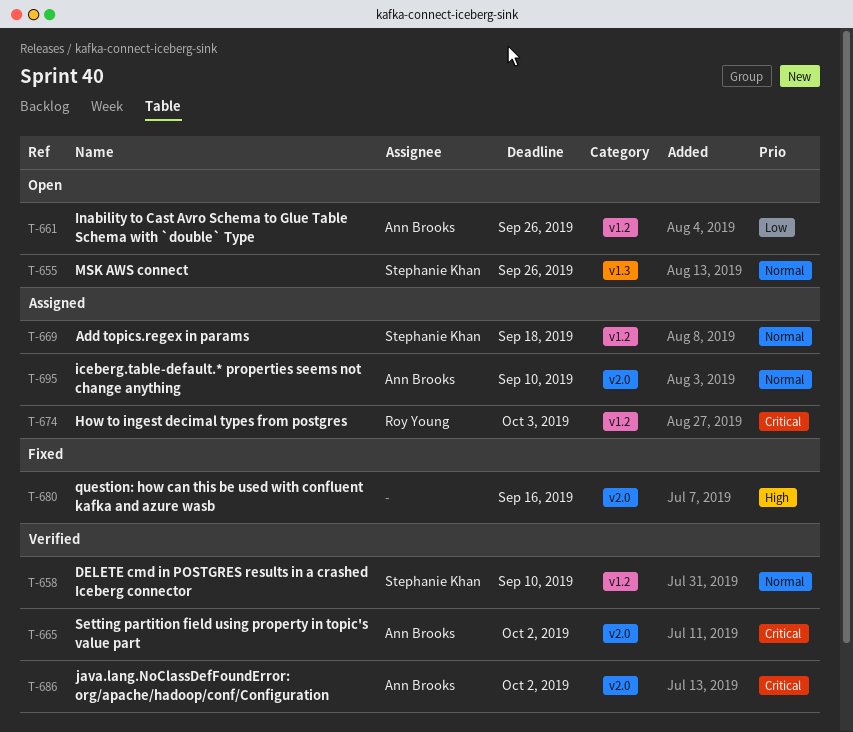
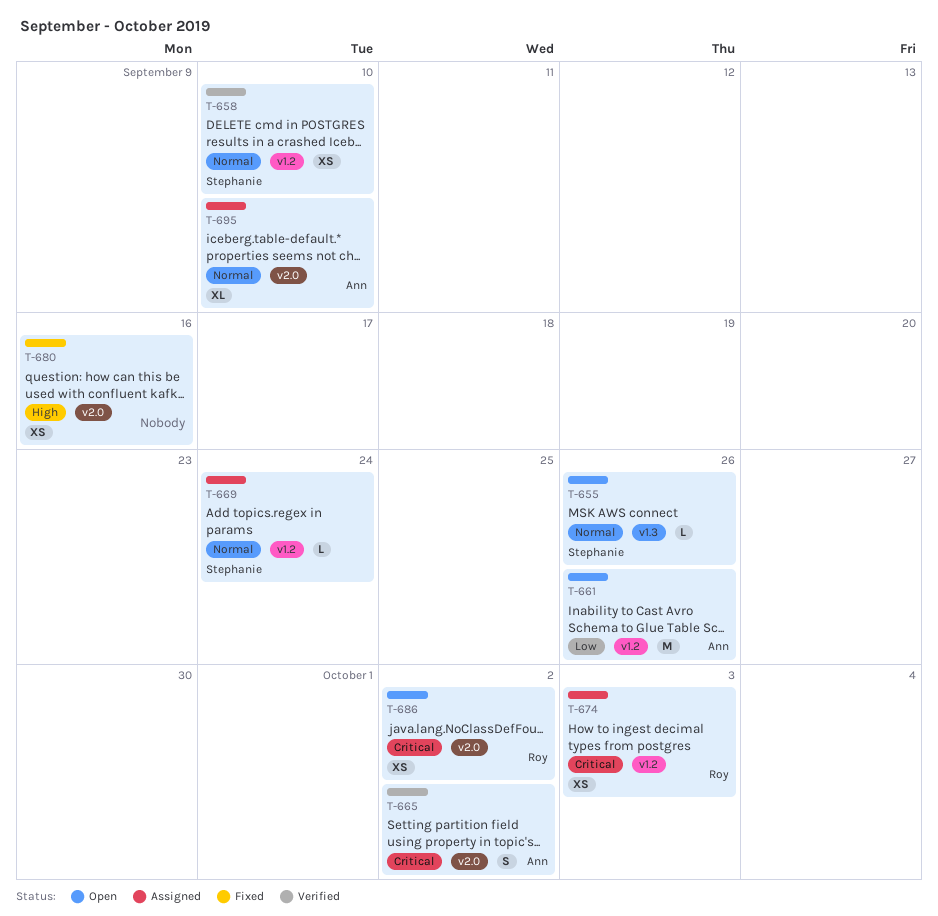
T-669, due: Sep 18 -> Sep 24
T-686, status: Verified -> Open
T-686, owner: Ann Brooks -> Roy Young

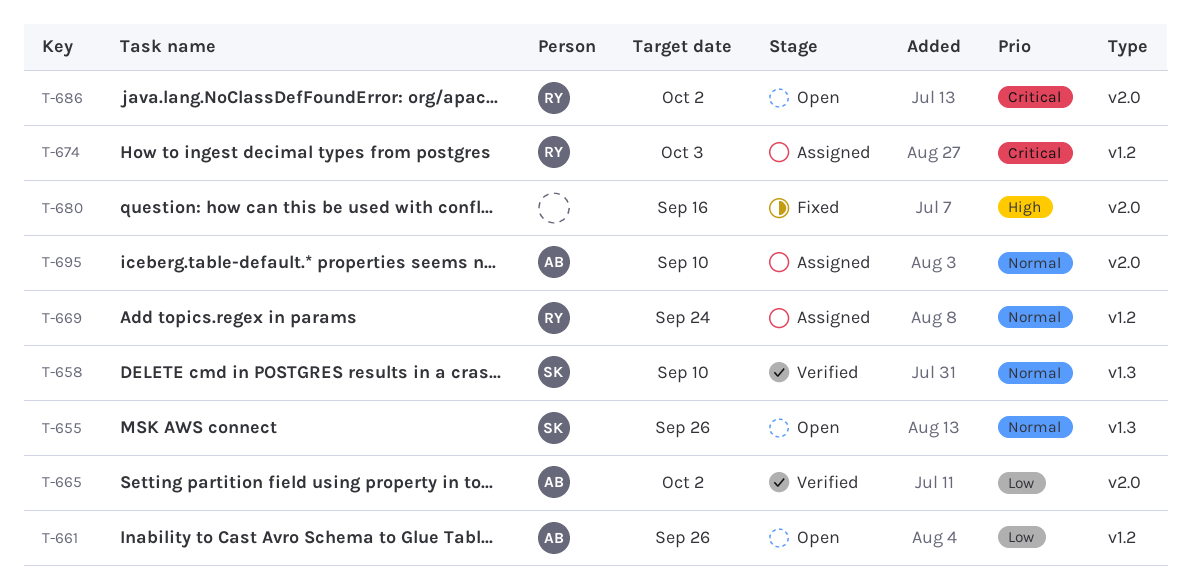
T-658, label: v1.2 -> v1.3
T-665, priority: Critical -> Low
T-669, owner: Stephanie -> Roy

